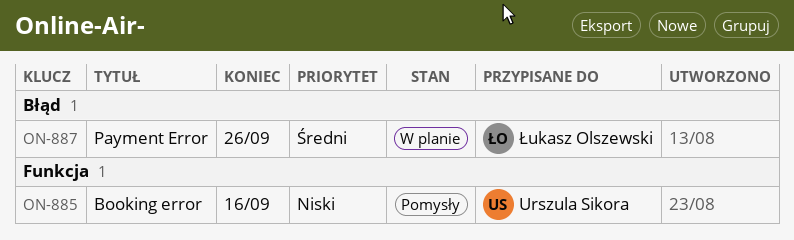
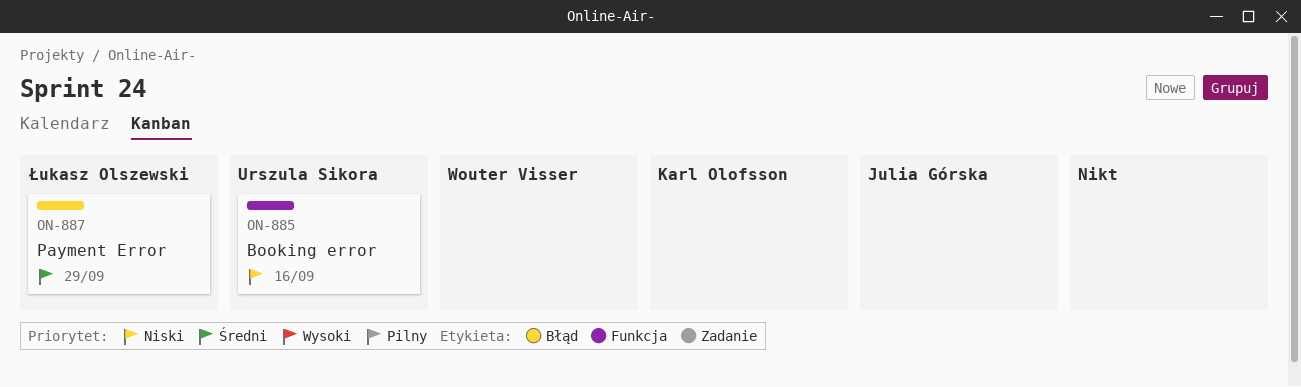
ON-887, due: Sep 26 -> Sep 29

